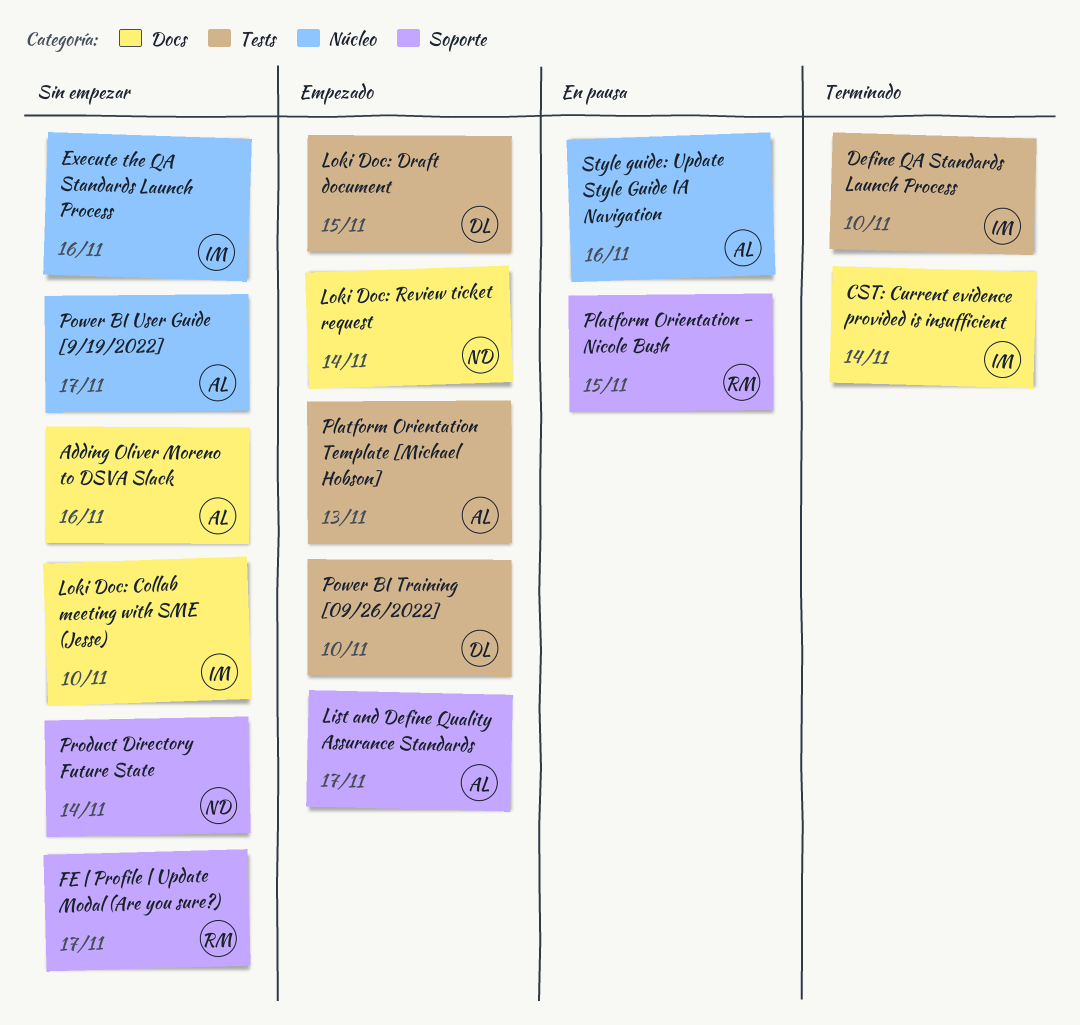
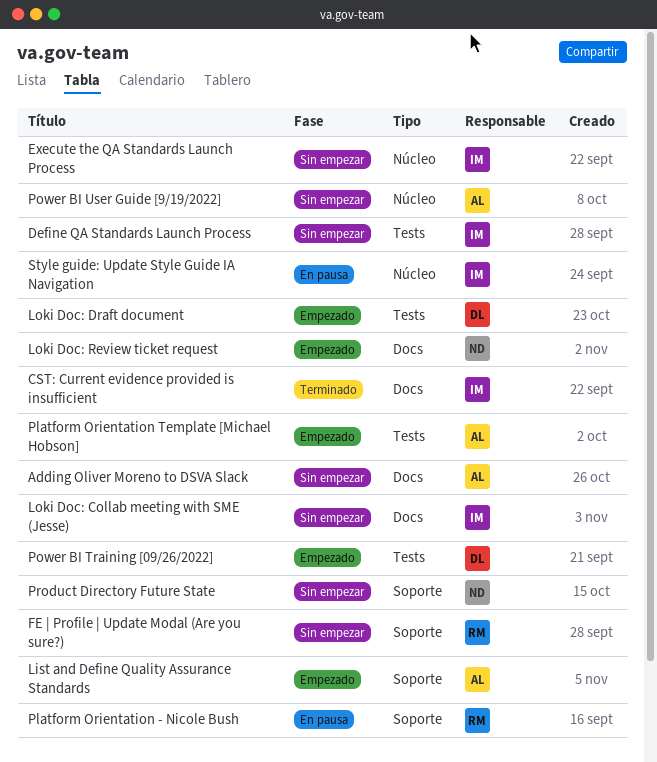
Define QA Standards Launch Process, status: Terminado -> Sin empezar
Style guide: Update Style Guide IA Navigation, owner: AL -> IM

